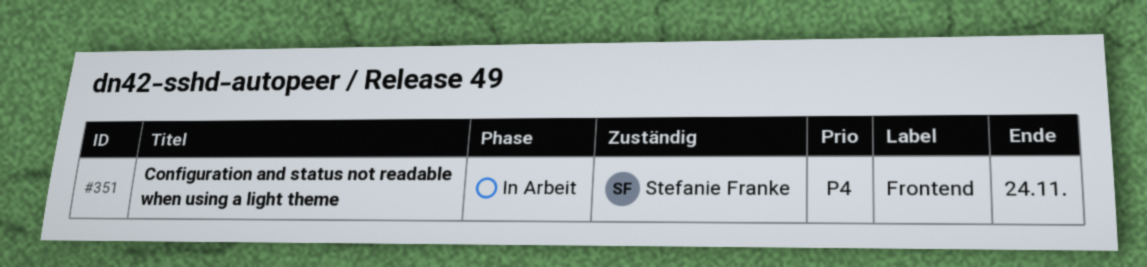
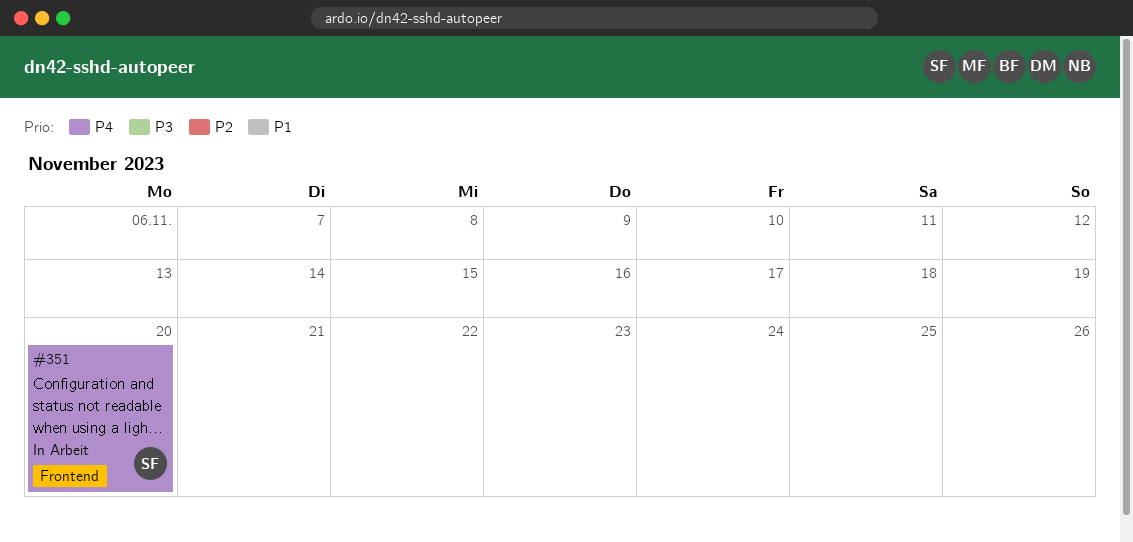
#351, due: Nov 24 -> Nov 20

